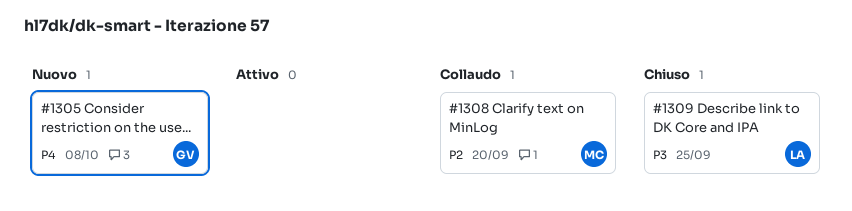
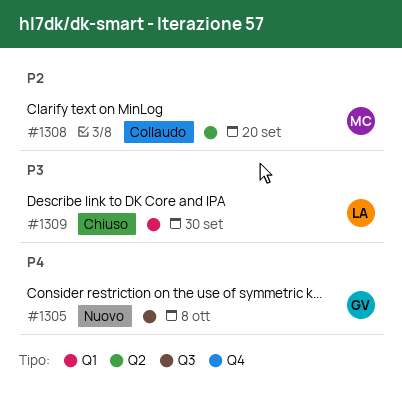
#1309, due: Sep 25 -> Sep 30

